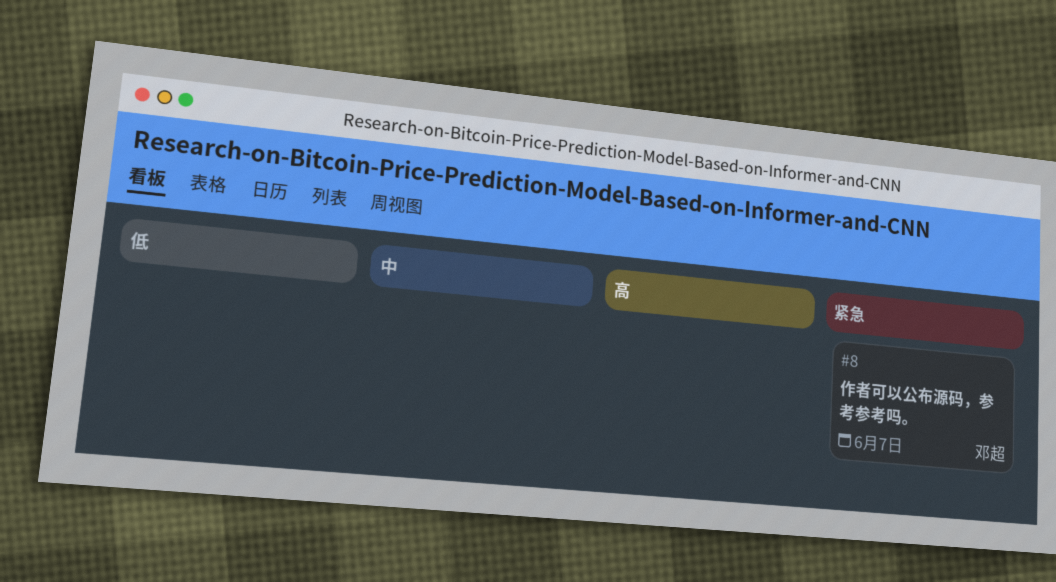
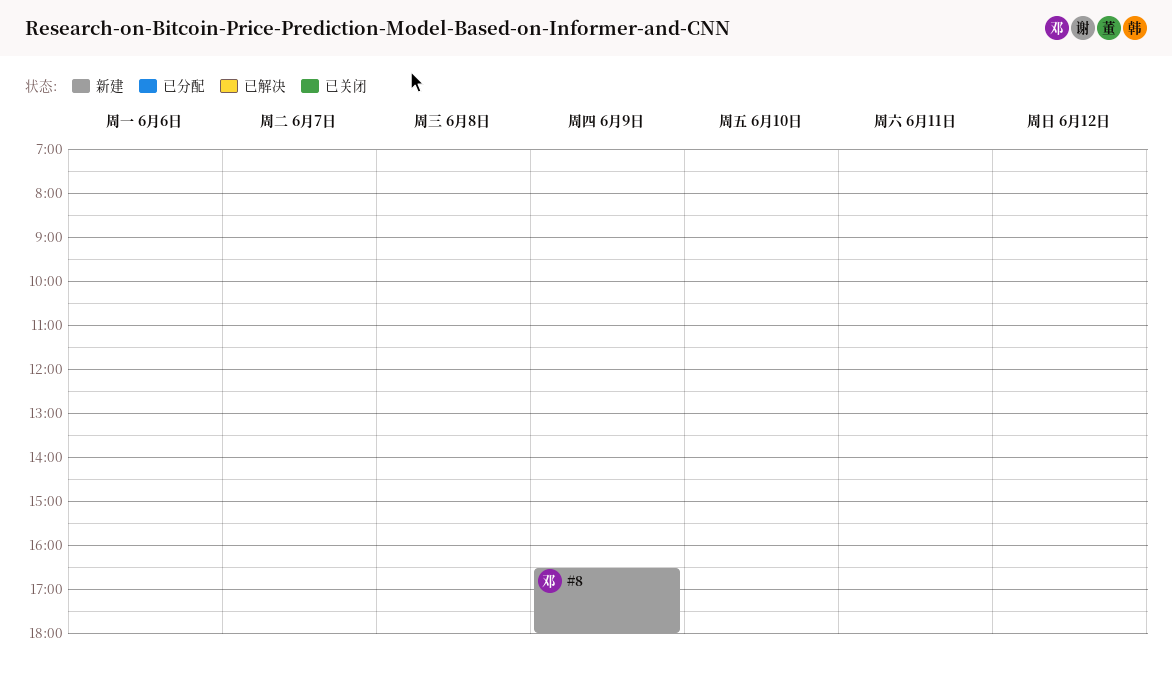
#8, day: Jun 7 -> Jun 9

